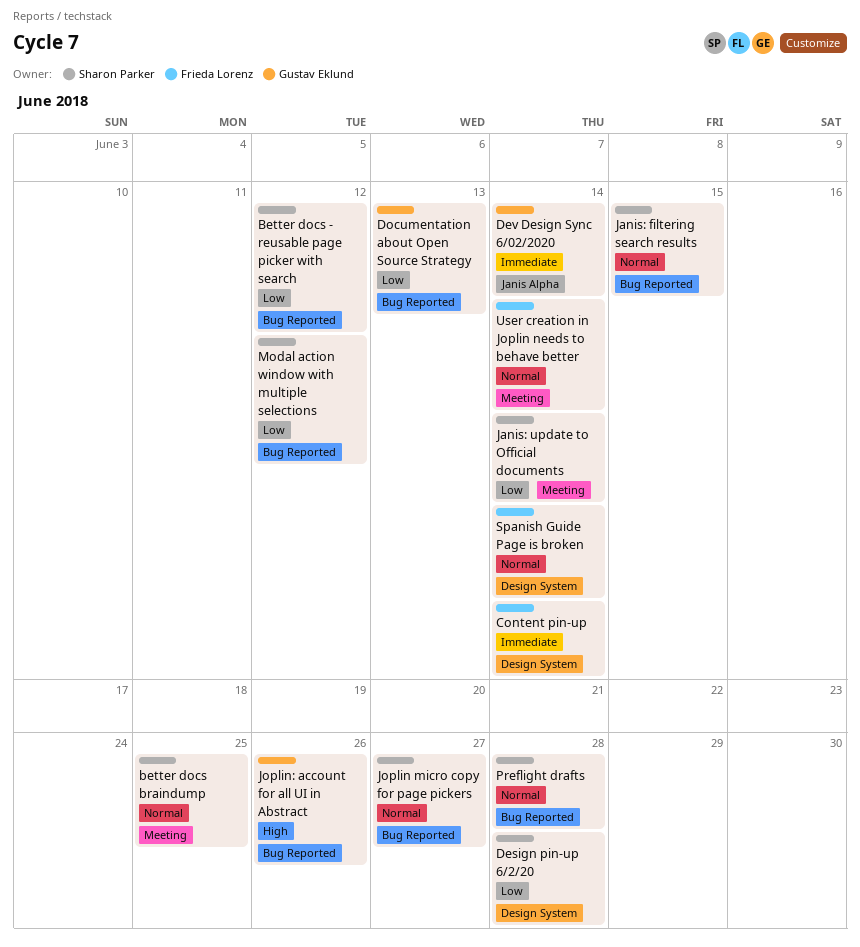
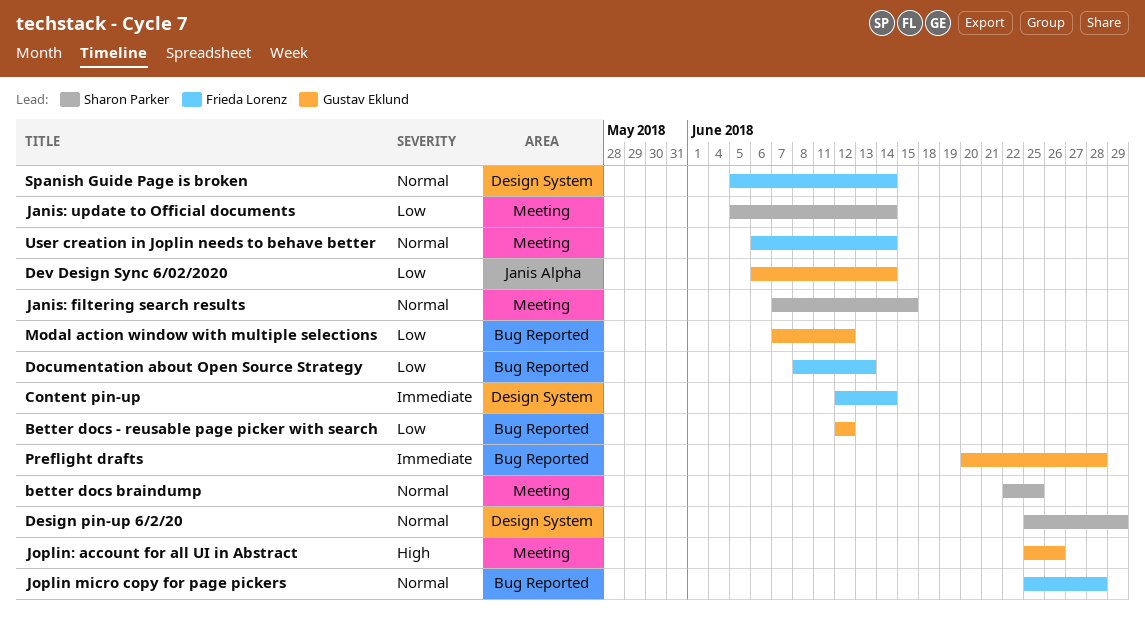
Better docs - reusable page picker with search, owner: Sharon Parker -> Gustav Eklund
Design pin-up 6/2/20, priority: Low -> Normal
Design pin-up 6/2/20, due: Jun 28 -> Jun 29
Dev Design Sync 6/02/2020, priority: Immediate -> Low
Documentation about Open Source Strategy, owner: Gustav Eklund -> Frieda Lorenz
Janis: filtering search results, label: Bug Reported -> Meeting
Joplin micro copy for page pickers, owner: Sharon Parker -> Frieda Lorenz
Joplin micro copy for page pickers, due: Jun 27 -> Jun 28
Joplin: account for all UI in Abstract, label: Bug Reported -> Meeting
Modal action window with multiple selections, owner: Sharon Parker -> Gustav Eklund
Preflight drafts, owner: Sharon Parker -> Gustav Eklund
Preflight drafts, priority: Normal -> Immediate

